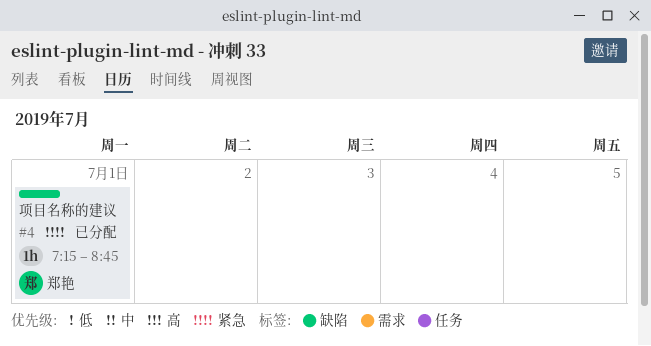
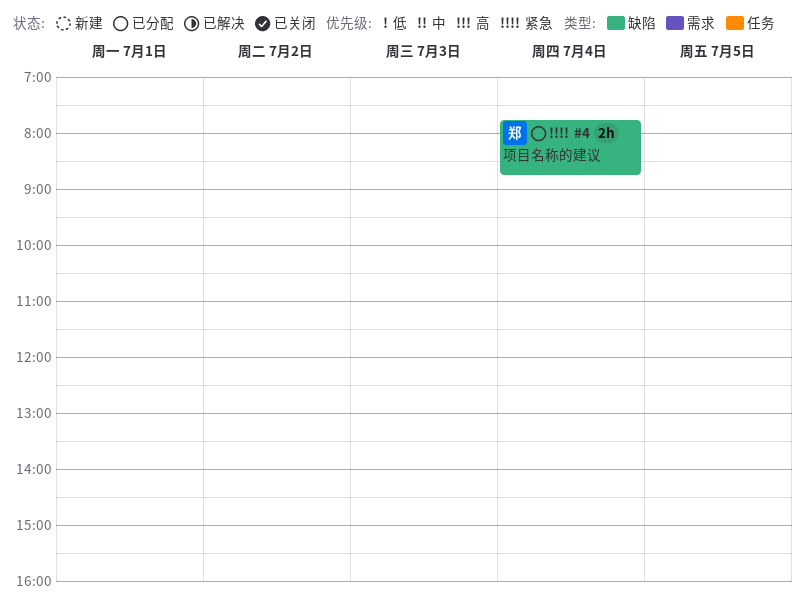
#4, estimate: 1h -> 2h
#4, day: Jul 1 -> Jul 4
#4, begins: 07:15 -> 07:45

